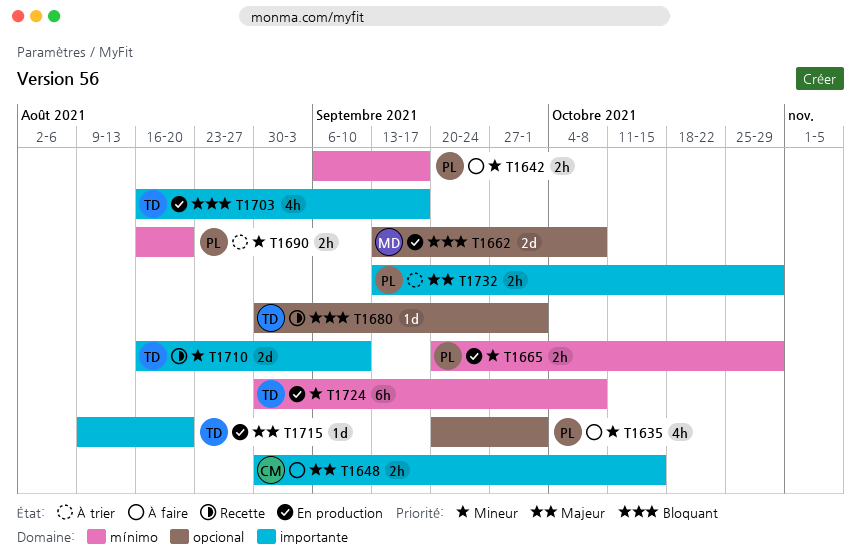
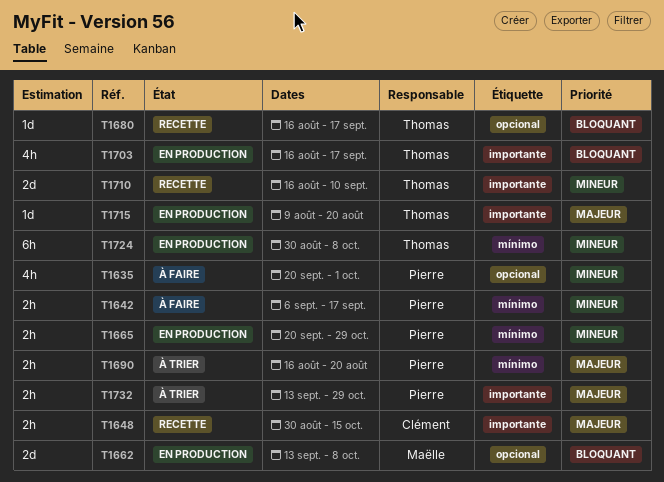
T1648, status: À faire -> Recette
T1680, start: Aug 30 -> Aug 16
T1680, due: Oct 1 -> Sep 17
T1690, priority: Mineur -> Majeur

